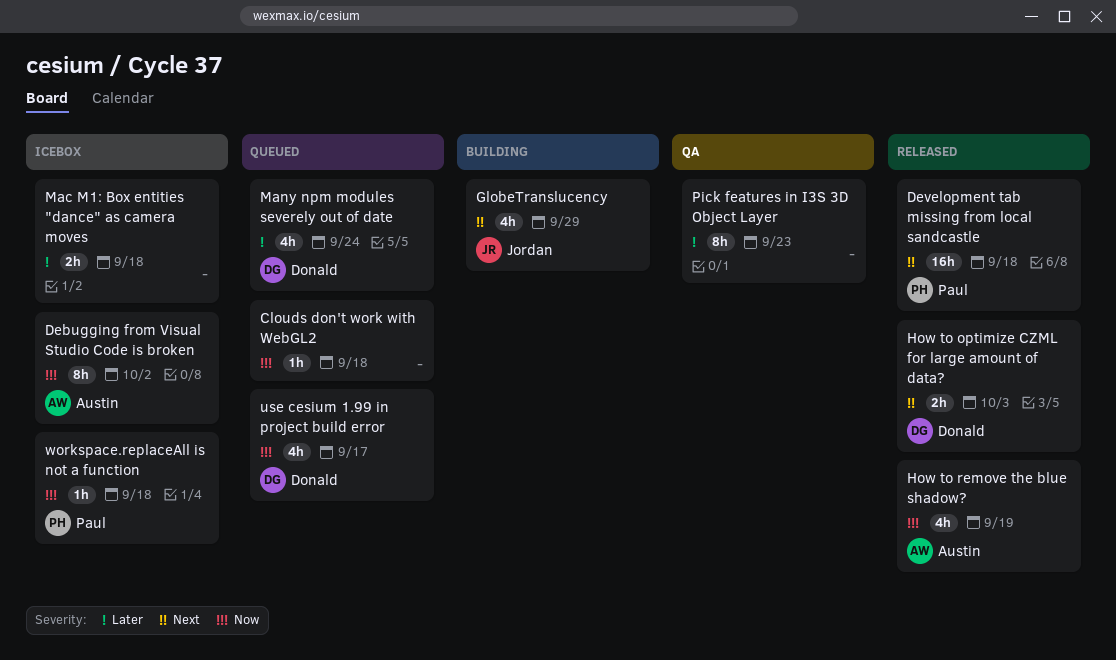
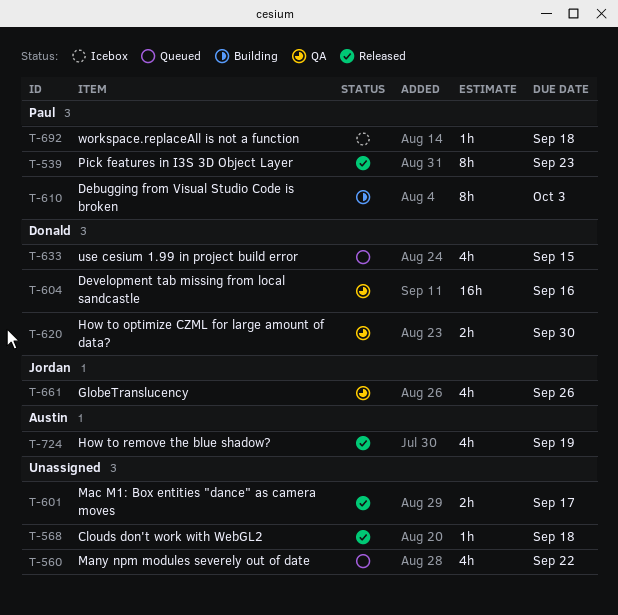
Clouds don't work with WebGL2, status: Queued -> Released
Debugging from Visual Studio Code is broken, status: Icebox -> Building
Debugging from Visual Studio Code is broken, owner: Austin -> Paul
Debugging from Visual Studio Code is broken, due: Oct 2 -> Oct 3
Development tab missing from local sandcastle, status: Released -> QA
Development tab missing from local sandcastle, owner: Paul -> Donald
Development tab missing from local sandcastle, due: Sep 18 -> Sep 16
GlobeTranslucency, status: Building -> QA
GlobeTranslucency, due: Sep 29 -> Sep 26
How to optimize CZML for large amount of data?, status: Released -> QA
How to optimize CZML for large amount of data?, due: Oct 3 -> Sep 30
Mac M1: Box entities "dance" as camera moves, status: Icebox -> Released
Mac M1: Box entities "dance" as camera moves, due: Sep 18 -> Sep 17
Many npm modules severely out of date, owner: Donald -> none
Many npm modules severely out of date, due: Sep 24 -> Sep 22
Pick features in I3S 3D Object Layer, status: QA -> Released
Pick features in I3S 3D Object Layer, owner: none -> Paul
use cesium 1.99 in project build error, due: Sep 17 -> Sep 15

